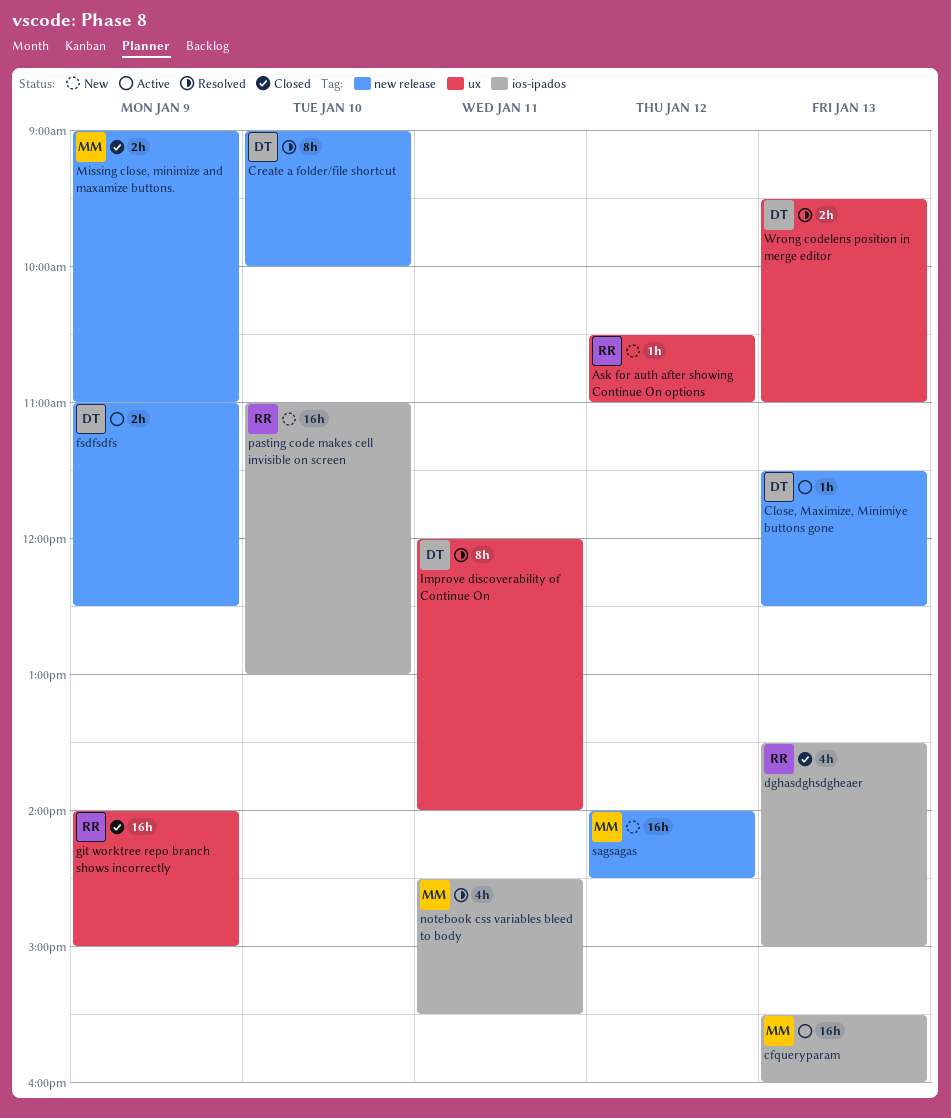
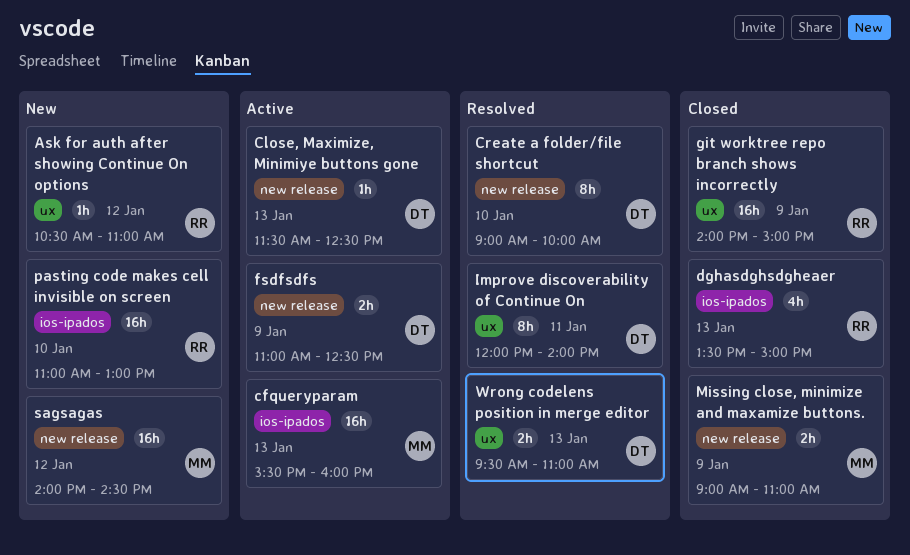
notebook css variables bleed to body: present -> none

